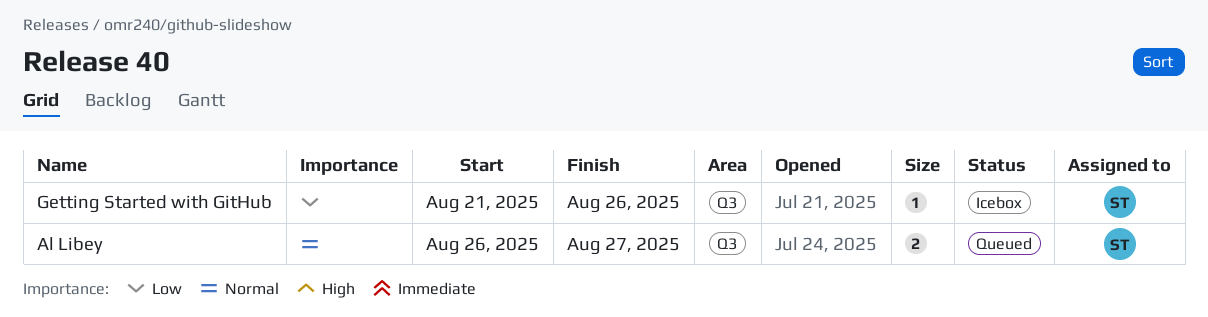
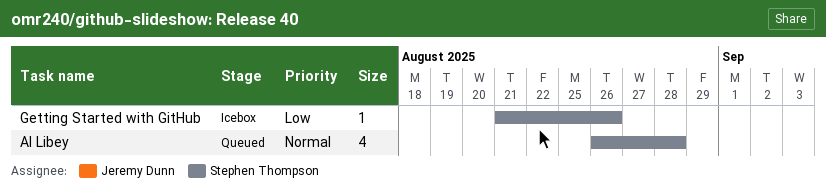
Al Libey, estimate: 2 -> 4
Al Libey, due: Aug 27 -> Aug 28

